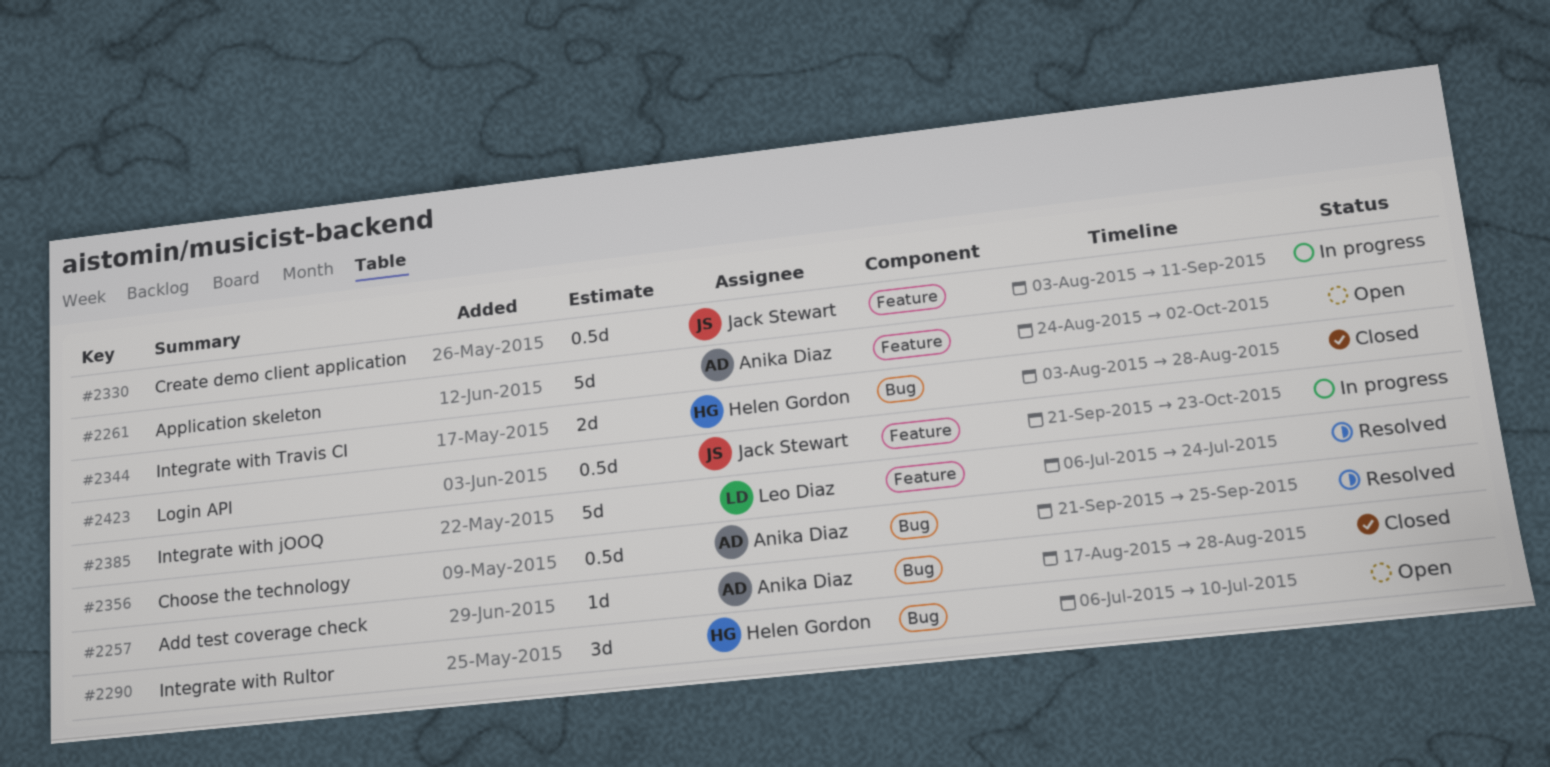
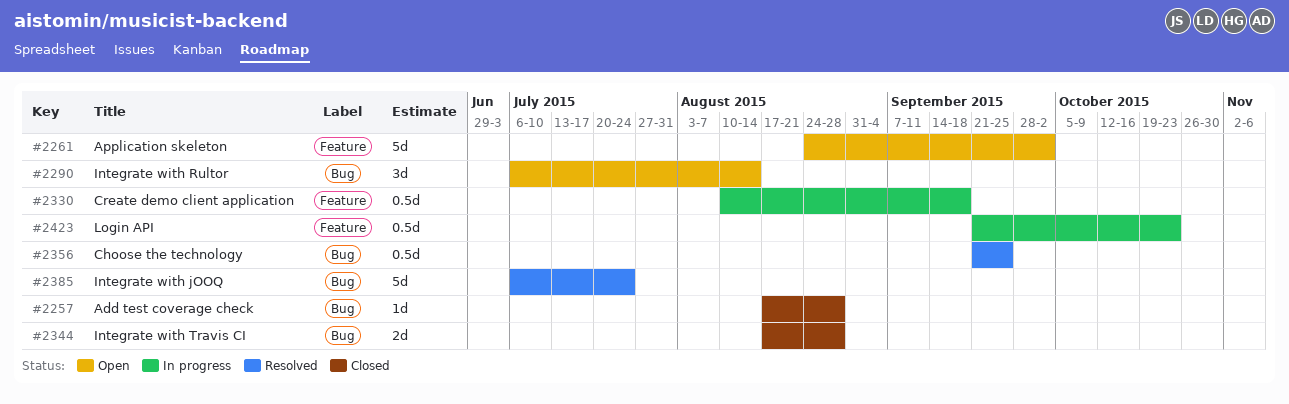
#2290, due: Jul 10 -> Aug 14
#2330, start: Aug 3 -> Aug 10
#2330, due: Sep 11 -> Sep 18
#2344, start: Aug 3 -> Aug 17
#2385, label: Feature -> Bug

